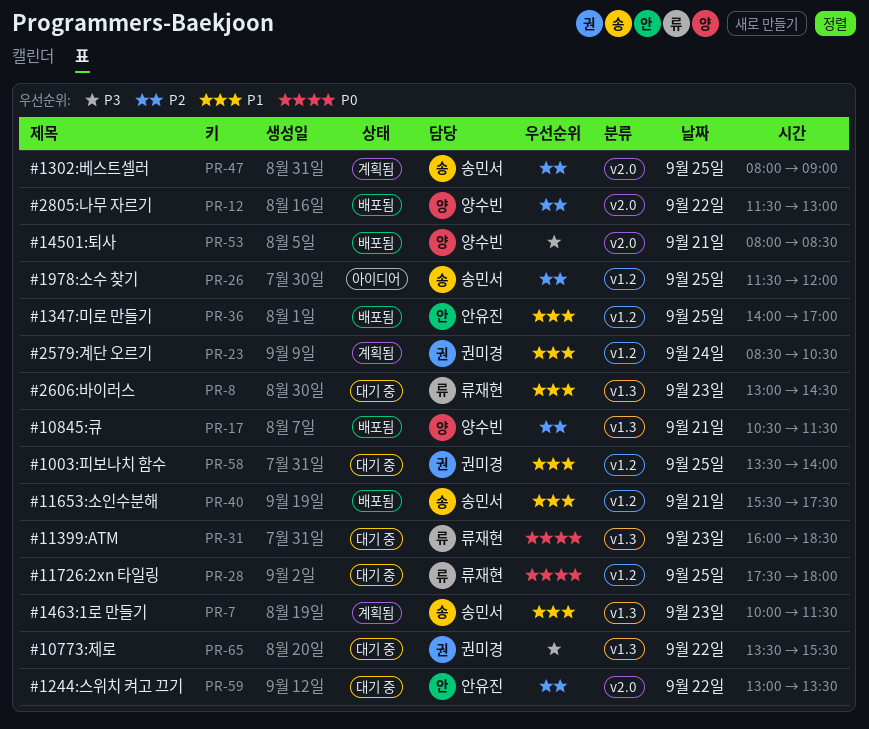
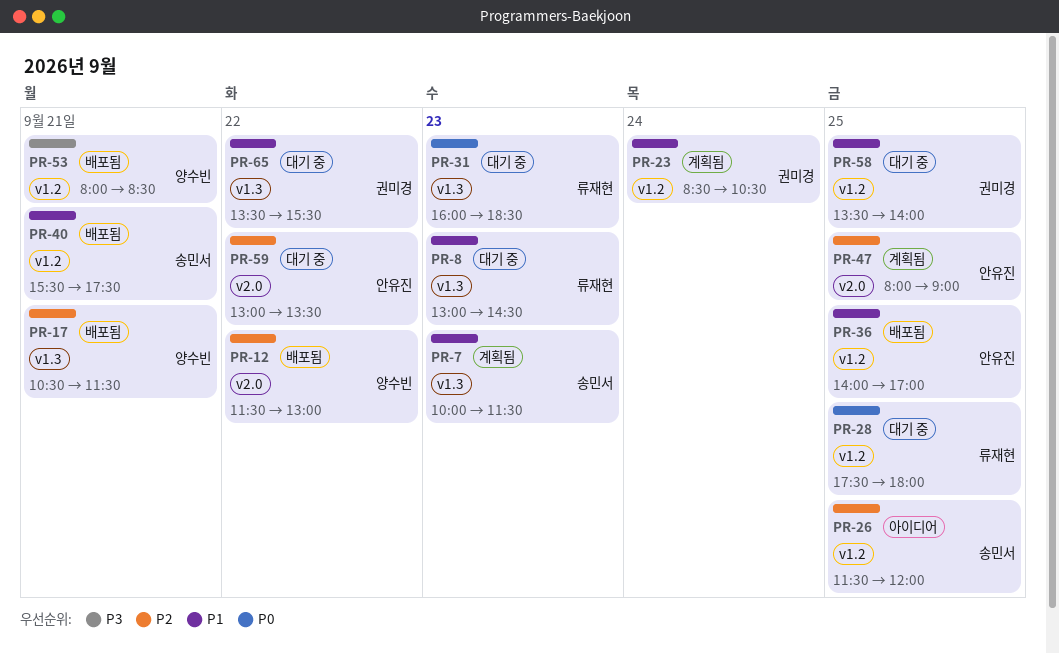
PR-47, owner: 송민서 -> 안유진
PR-53, label: v2.0 -> v1.2
PR-65, priority: P3 -> P1

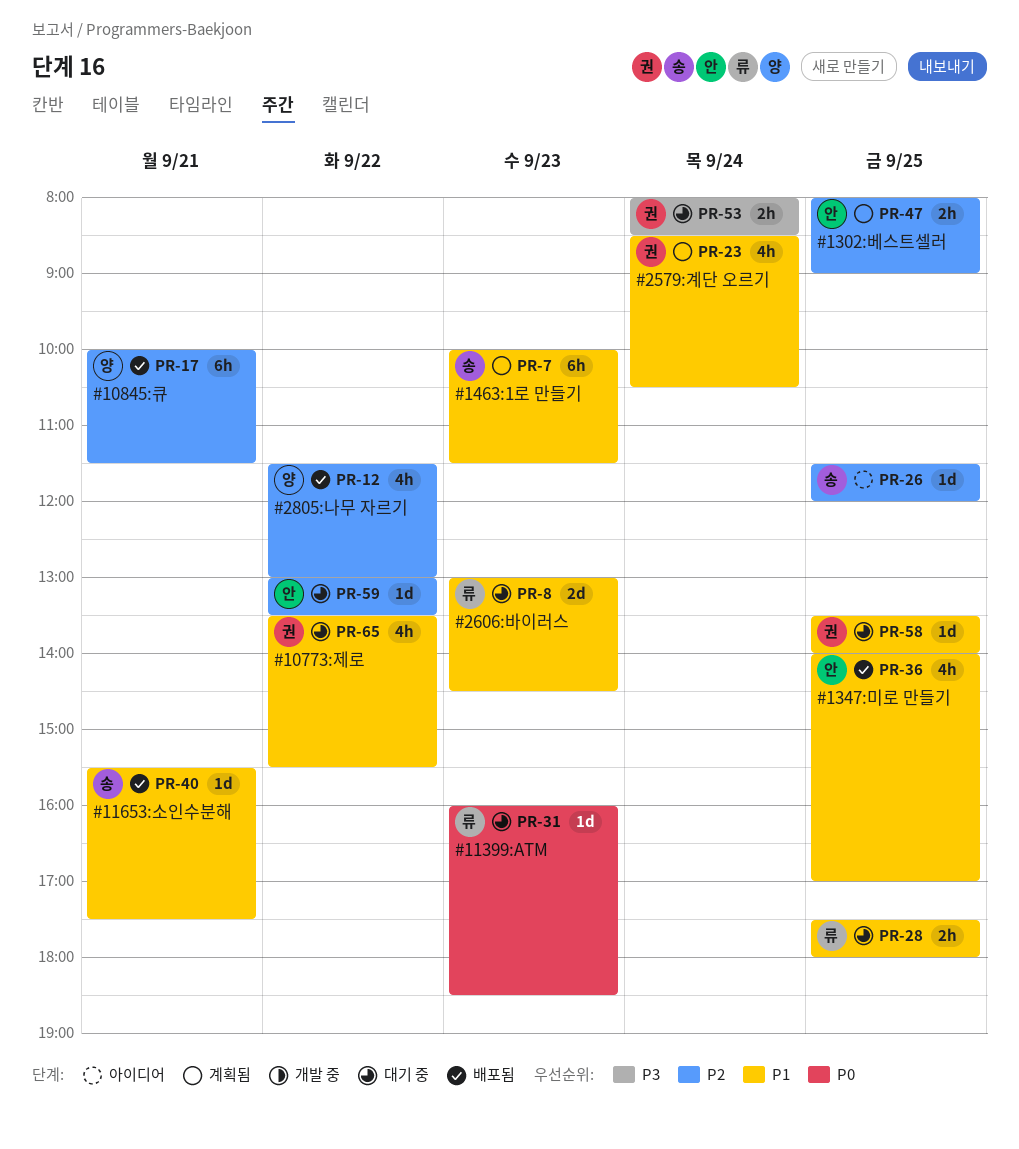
PR-17, begins: 10:30 -> 10:00
PR-28, priority: P0 -> P1
PR-53, status: 배포됨 -> 대기 중
PR-53, owner: 양수빈 -> 권미경
PR-53, day: Sep 21 -> Sep 24

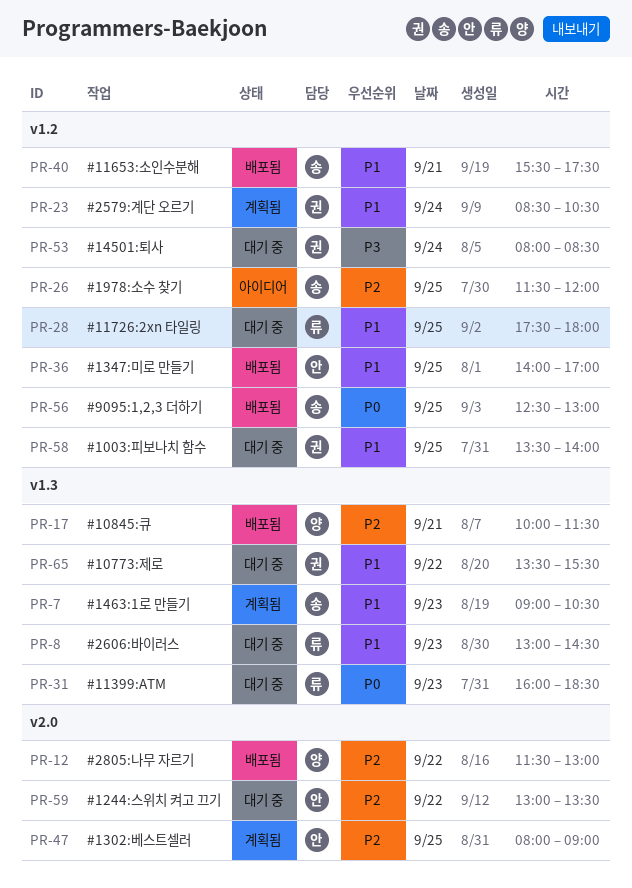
PR-7, begins: 10:00 -> 09:00
PR-7, ends: 11:30 -> 10:30
PR-56: none -> present

